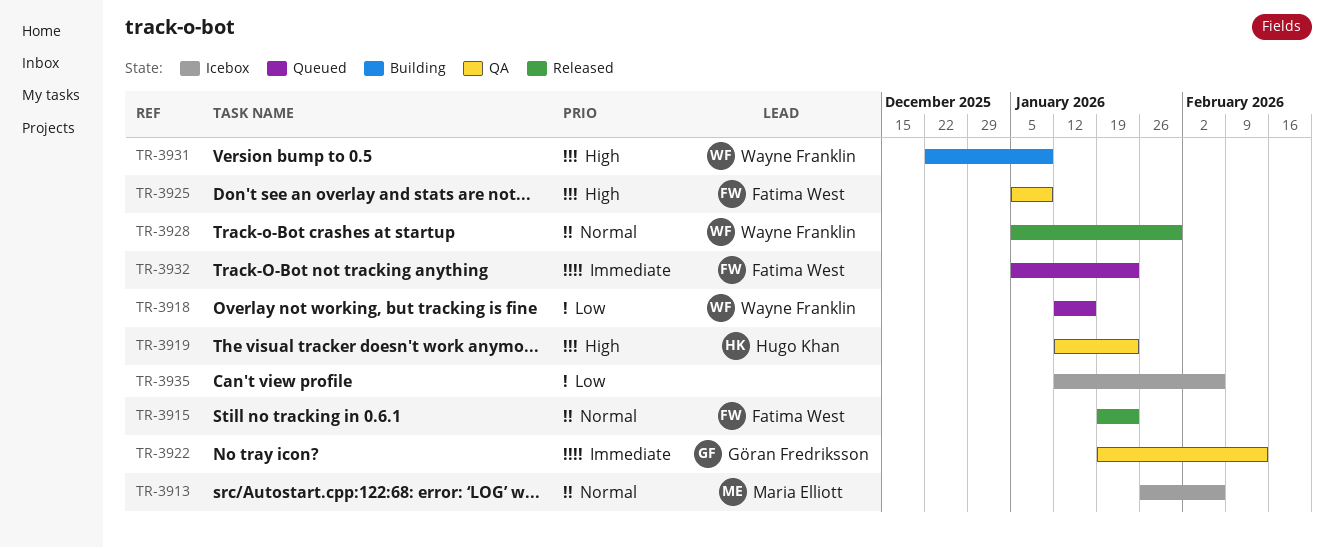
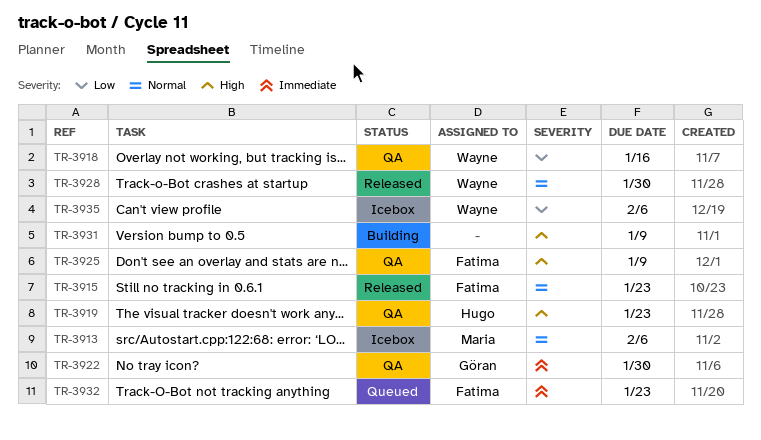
TR-3918, status: Queued -> QA
TR-3922, due: Feb 13 -> Jan 30
TR-3931, owner: Wayne Franklin -> none
TR-3935, owner: none -> Wayne Franklin

